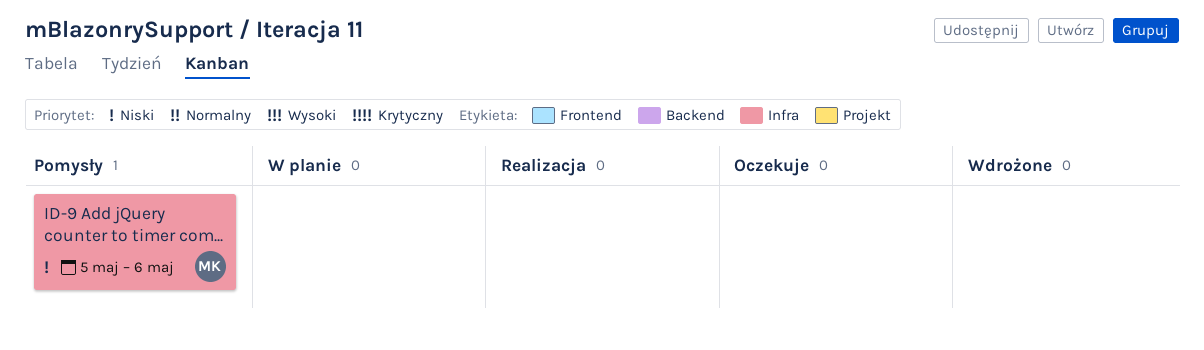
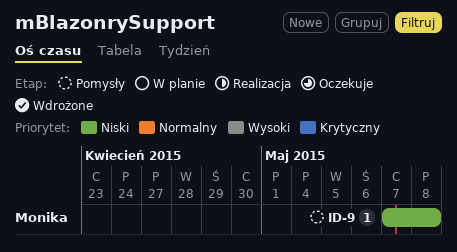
ID-9, start: May 5 -> May 7
ID-9, due: May 6 -> May 8

